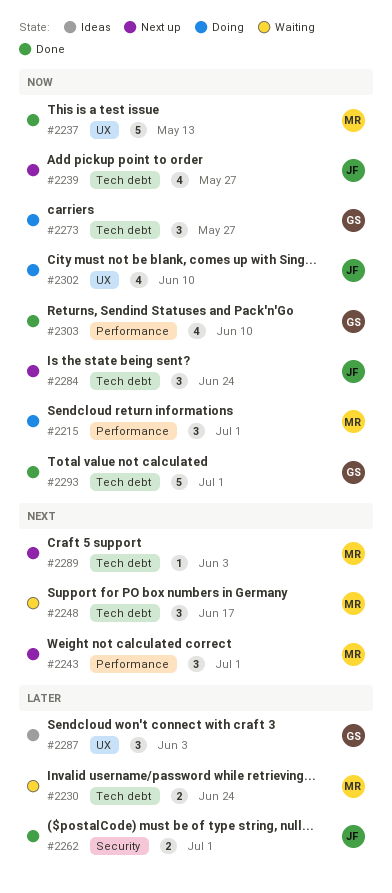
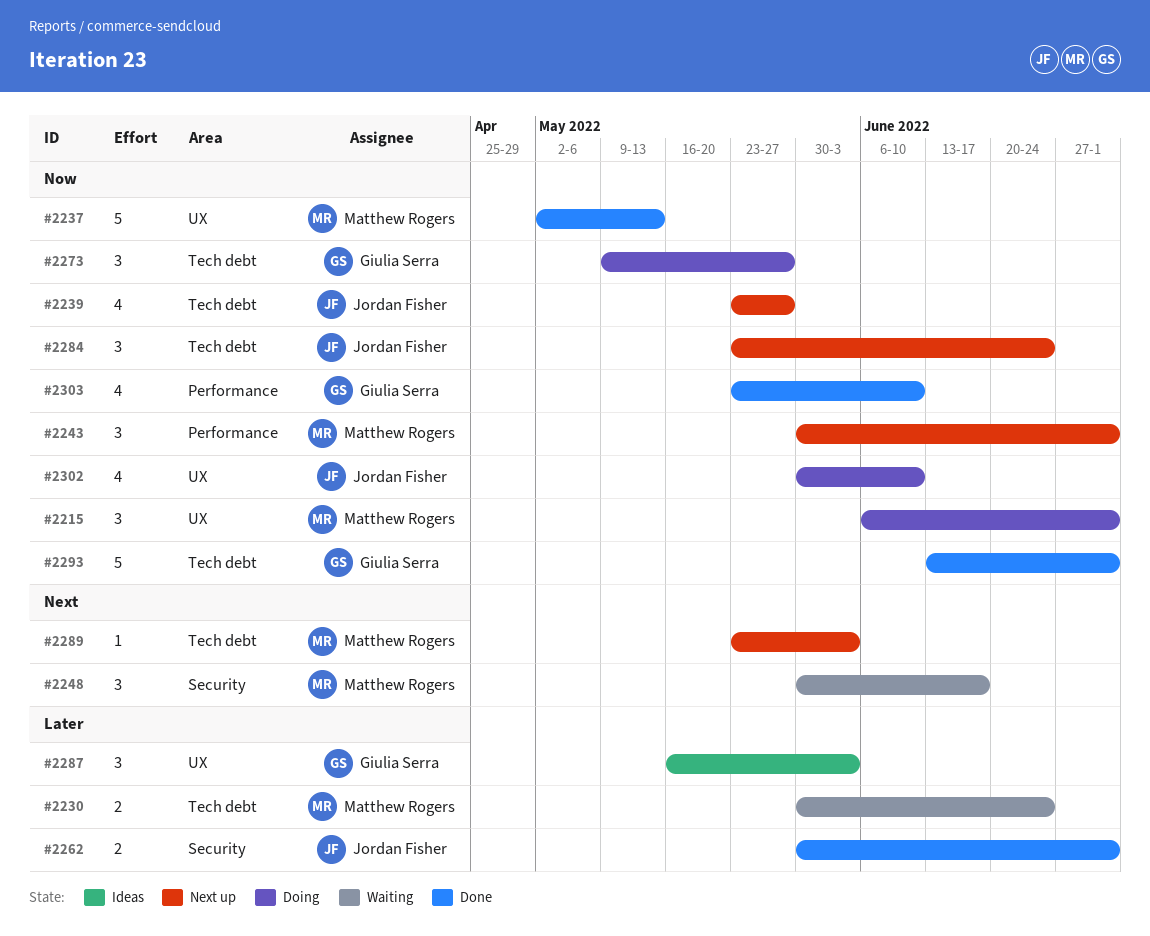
#2215, label: Performance -> UX
#2243, priority: Next -> Now
#2248, label: Tech debt -> Security

